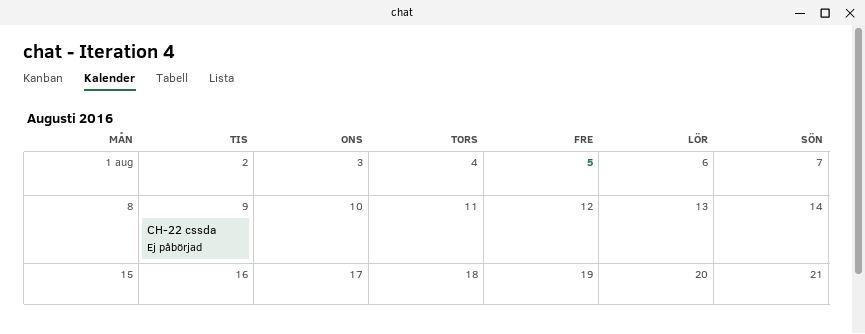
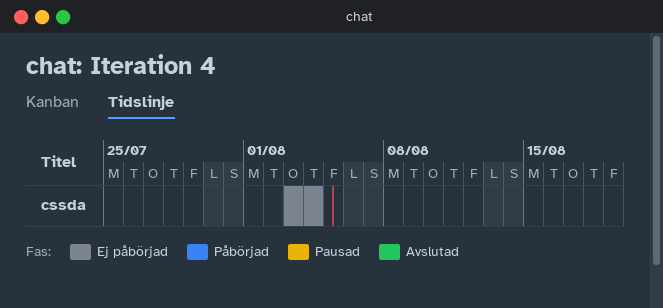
cssda, due: Aug 9 -> Aug 4

